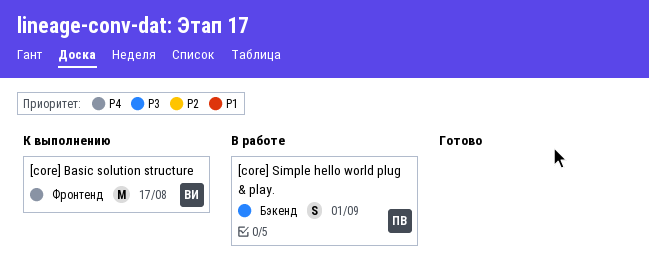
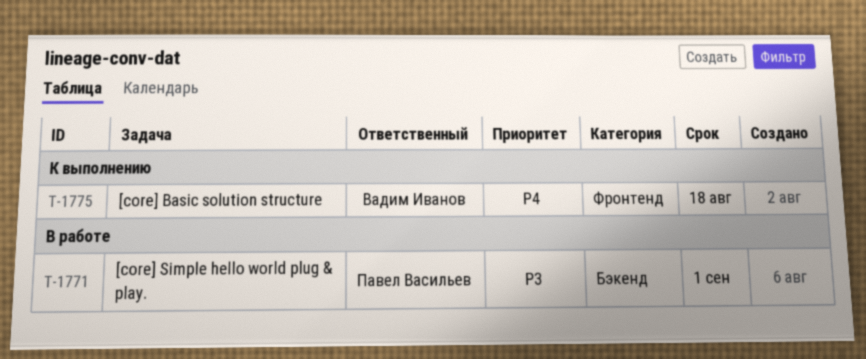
[core] Basic solution structure, due: Aug 17 -> Aug 18

